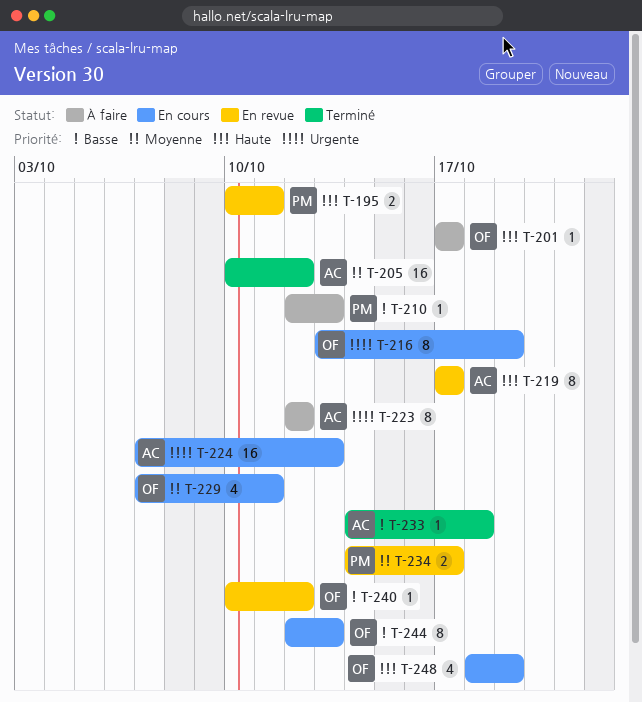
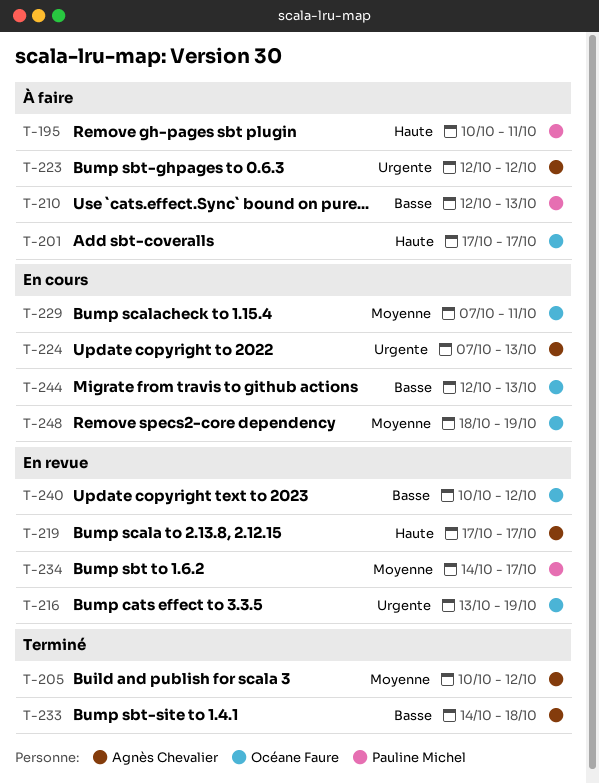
T-195, status: En revue -> À faire
T-216, status: En cours -> En revue
T-248, priority: Haute -> Moyenne

